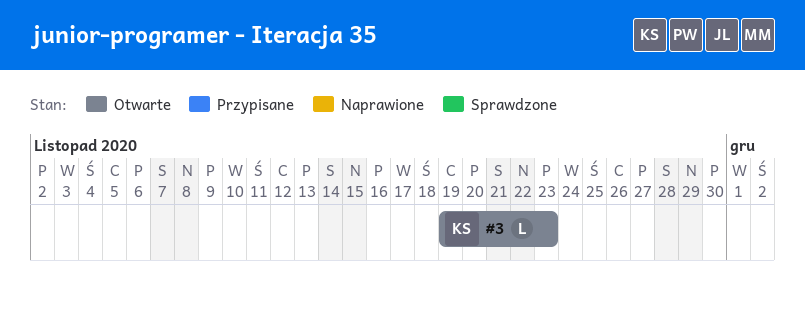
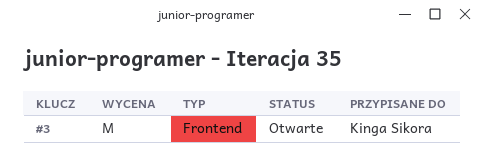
#3, estimate: L -> M

